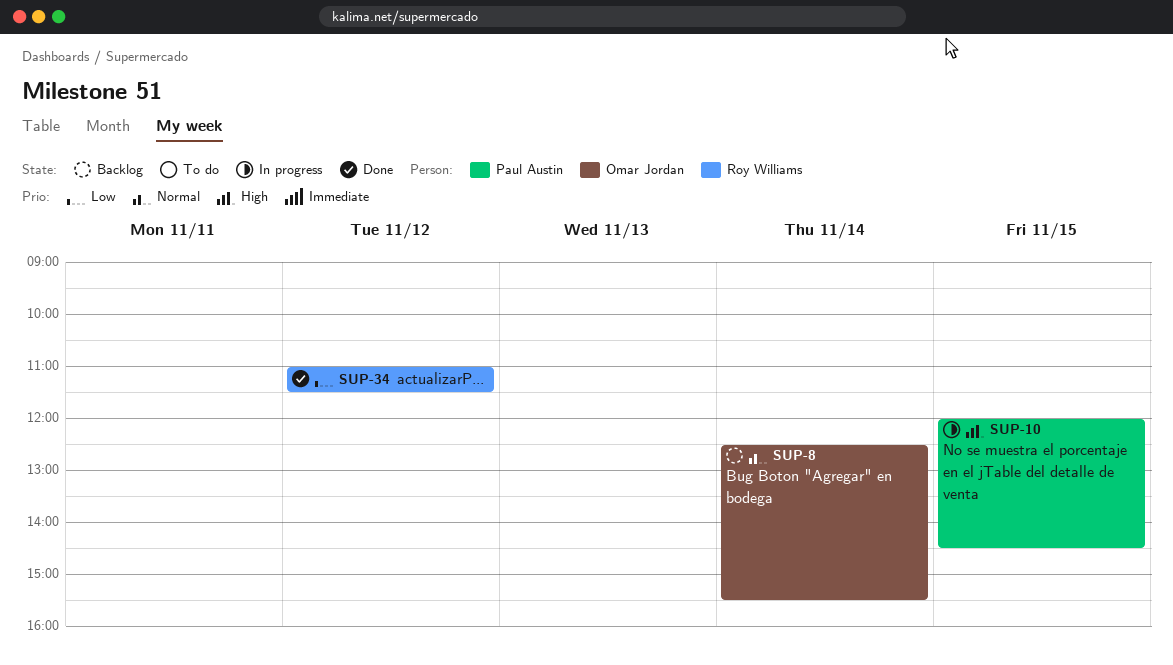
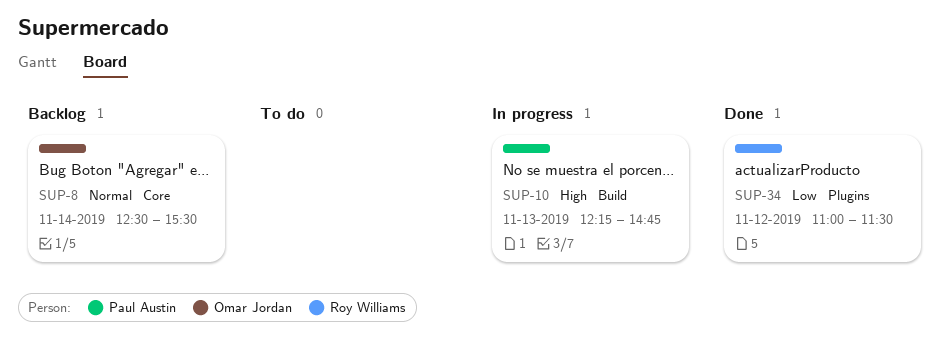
SUP-10, day: Nov 15 -> Nov 13
SUP-10, begins: 12:00 -> 12:15
SUP-10, ends: 14:30 -> 14:45

